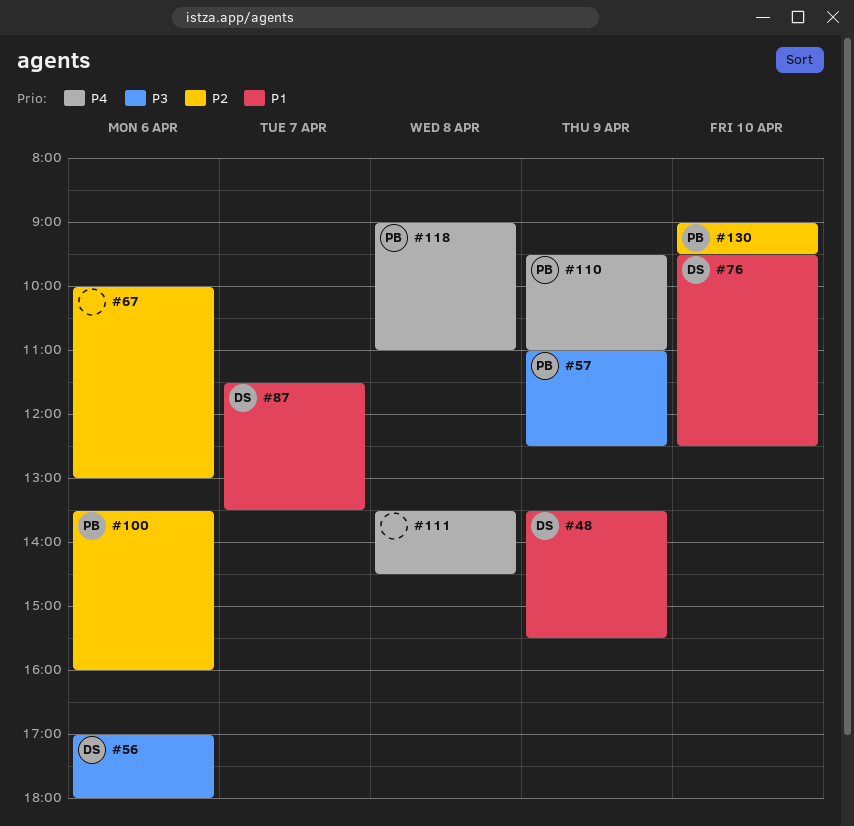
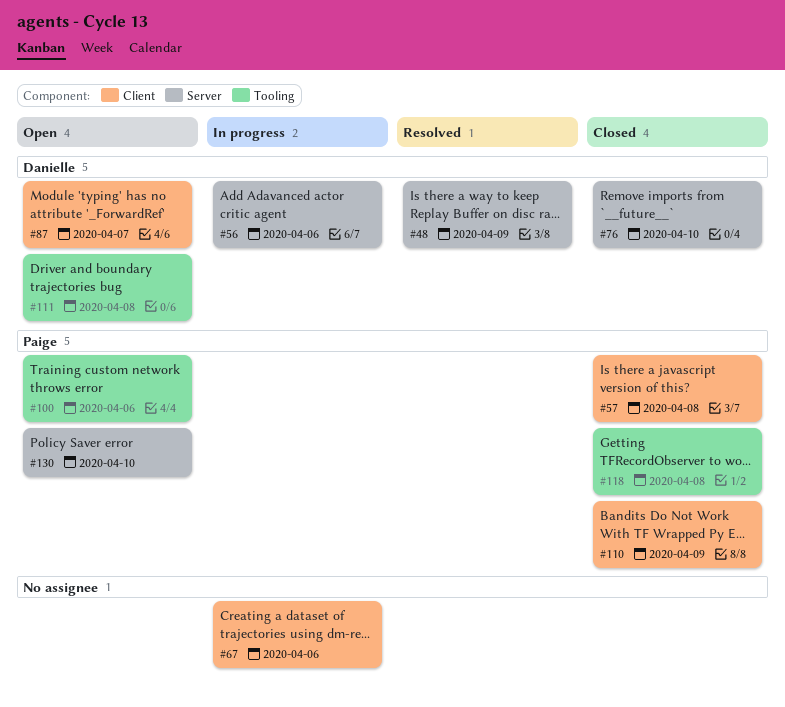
#57, day: Apr 9 -> Apr 8
#111, owner: none -> Danielle

